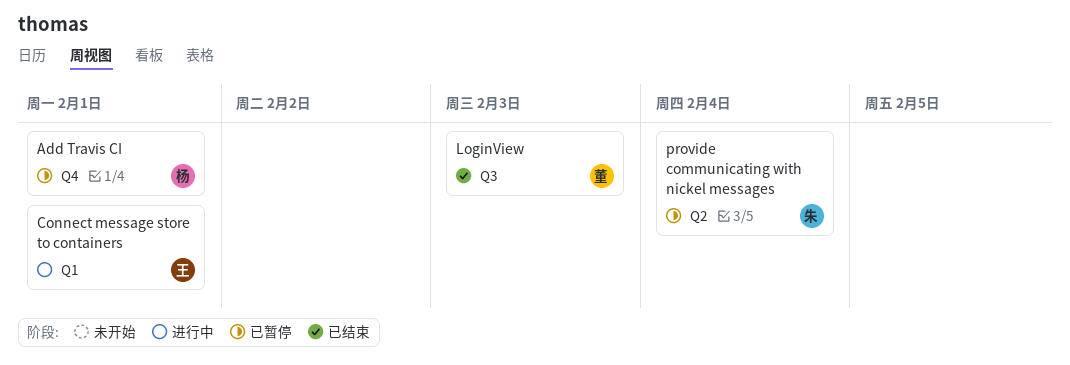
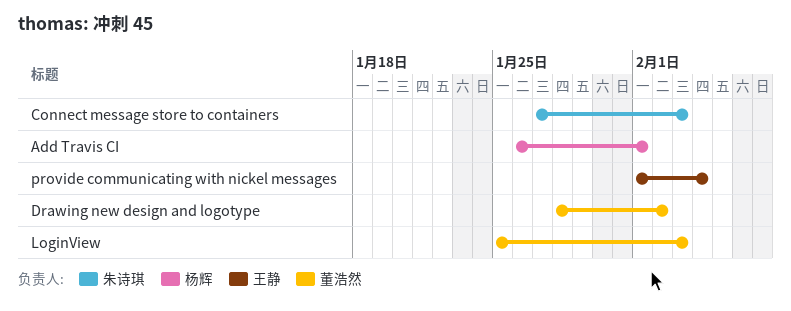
Connect message store to containers, owner: 王静 -> 朱诗琪
Connect message store to containers, due: Feb 1 -> Feb 3
Drawing new design and logotype: none -> present
provide communicating with nickel messages, owner: 朱诗琪 -> 王静

